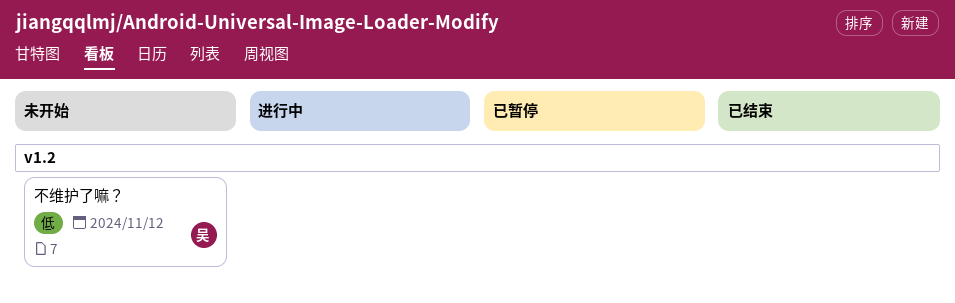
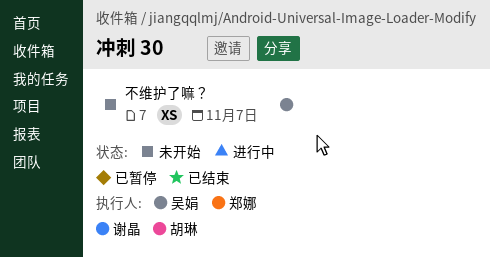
不维护了嘛？, due: Nov 12 -> Nov 7

